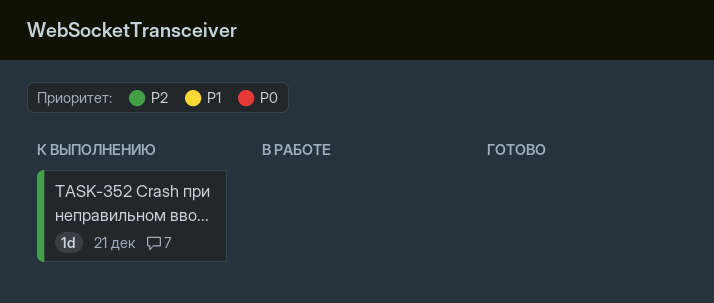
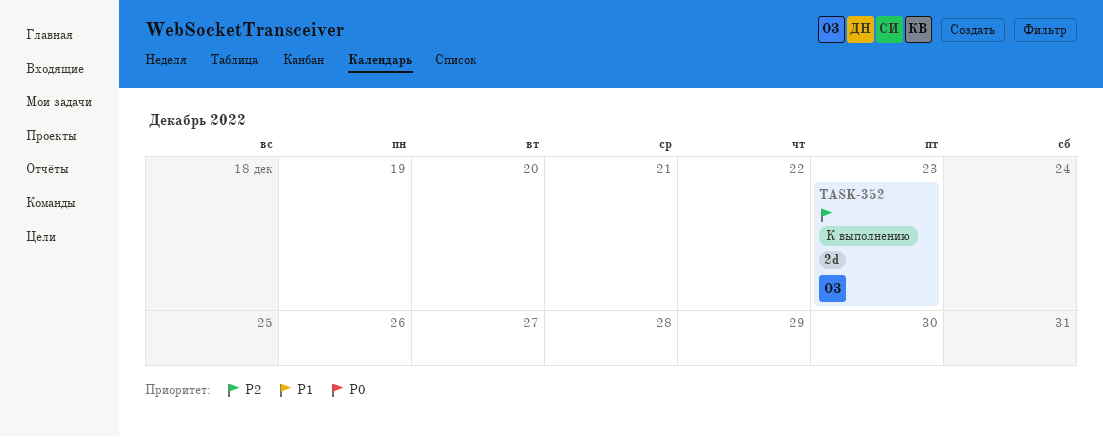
TASK-352, estimate: 1d -> 2d
TASK-352, due: Dec 21 -> Dec 23

